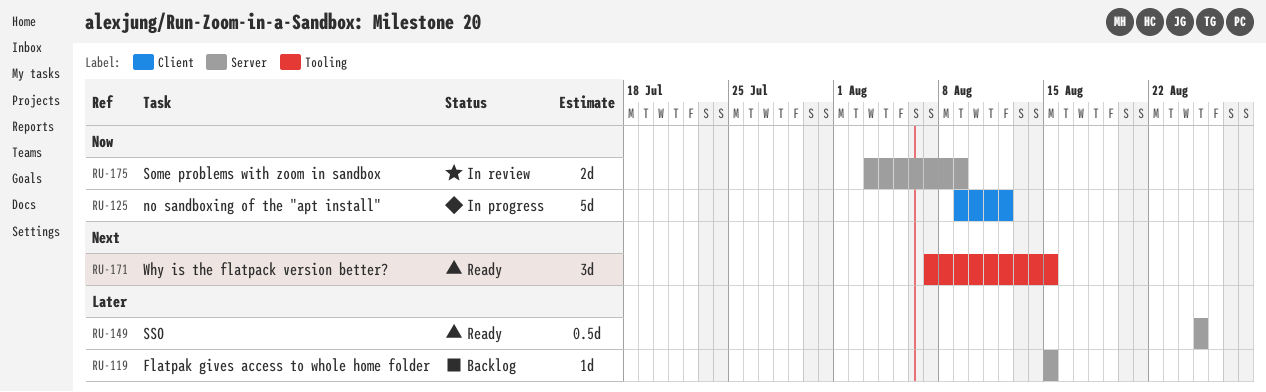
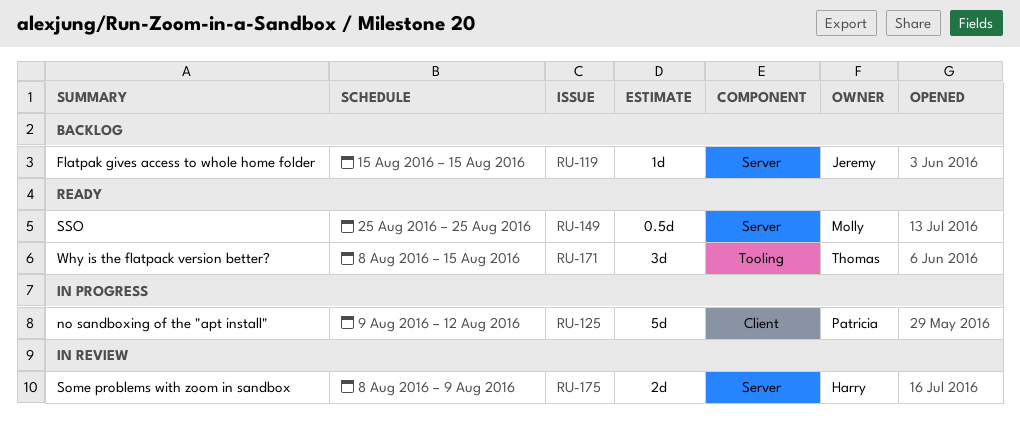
RU-171, start: Aug 7 -> Aug 8
RU-175, start: Aug 3 -> Aug 8

